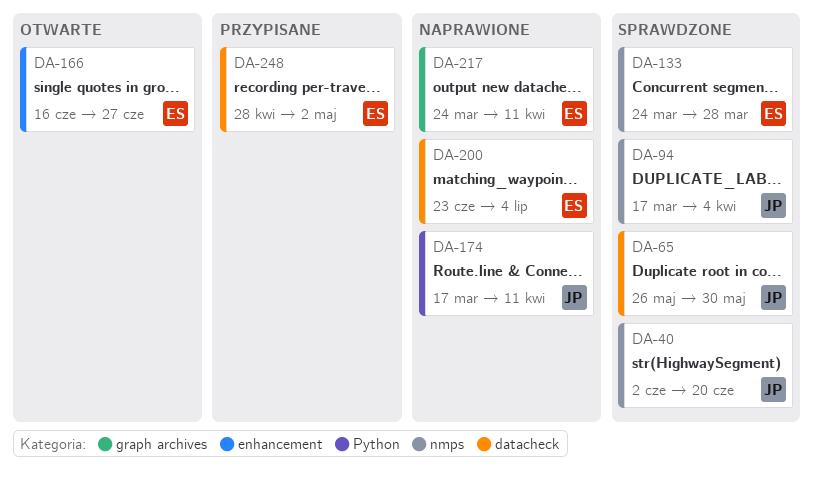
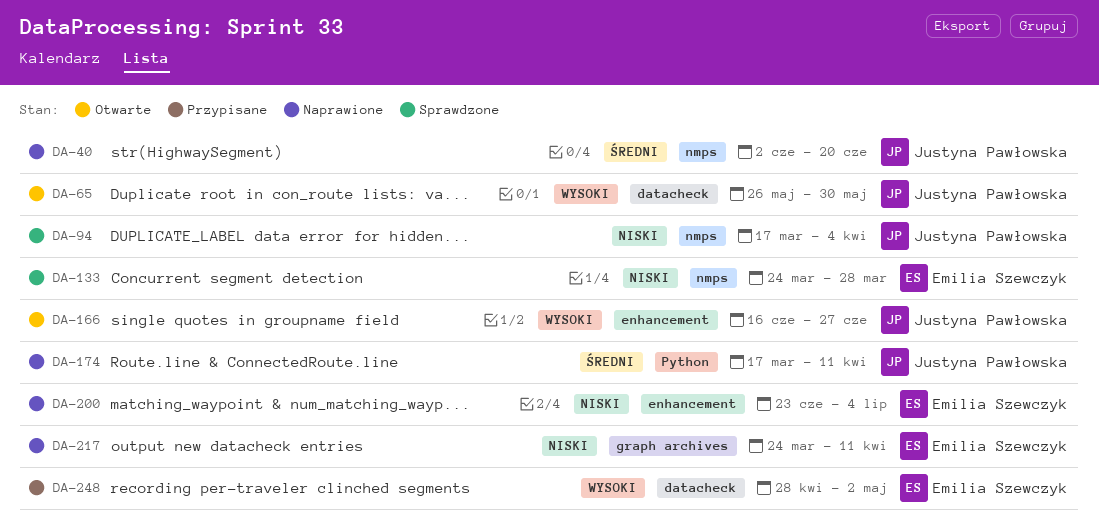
DA-40, status: Sprawdzone -> Naprawione
DA-65, status: Sprawdzone -> Otwarte
DA-166, owner: Emilia Szewczyk -> Justyna Pawłowska
DA-200, label: datacheck -> enhancement

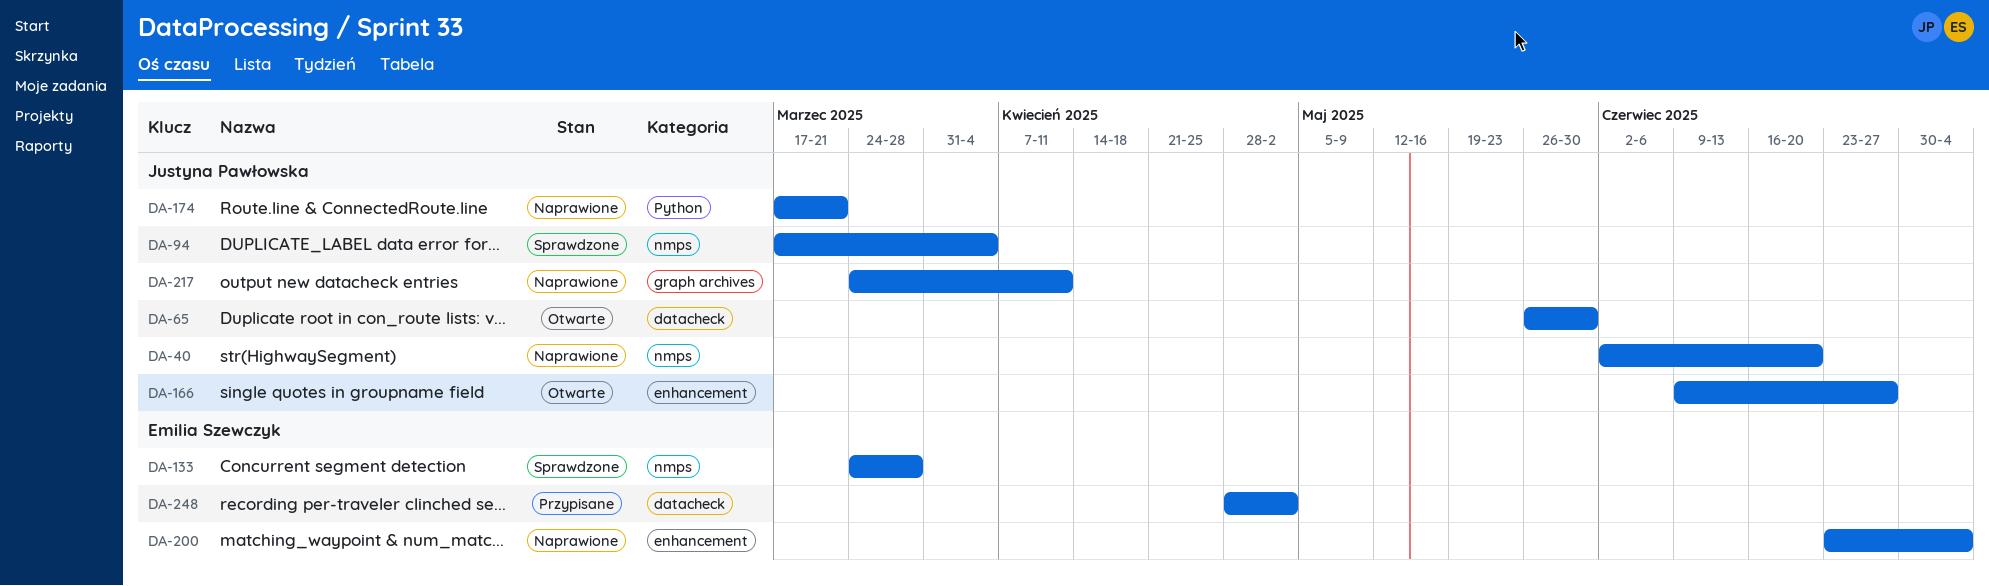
DA-166, start: Jun 16 -> Jun 9
DA-174, due: Apr 11 -> Mar 21
DA-217, owner: Emilia Szewczyk -> Justyna Pawłowska

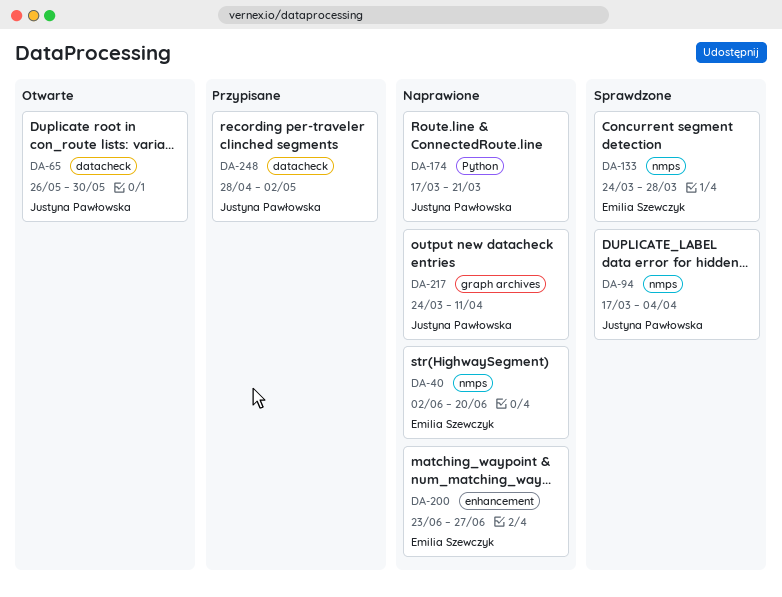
DA-40, owner: Justyna Pawłowska -> Emilia Szewczyk
DA-166: present -> none
DA-200, due: Jul 4 -> Jun 27
DA-248, owner: Emilia Szewczyk -> Justyna Pawłowska

